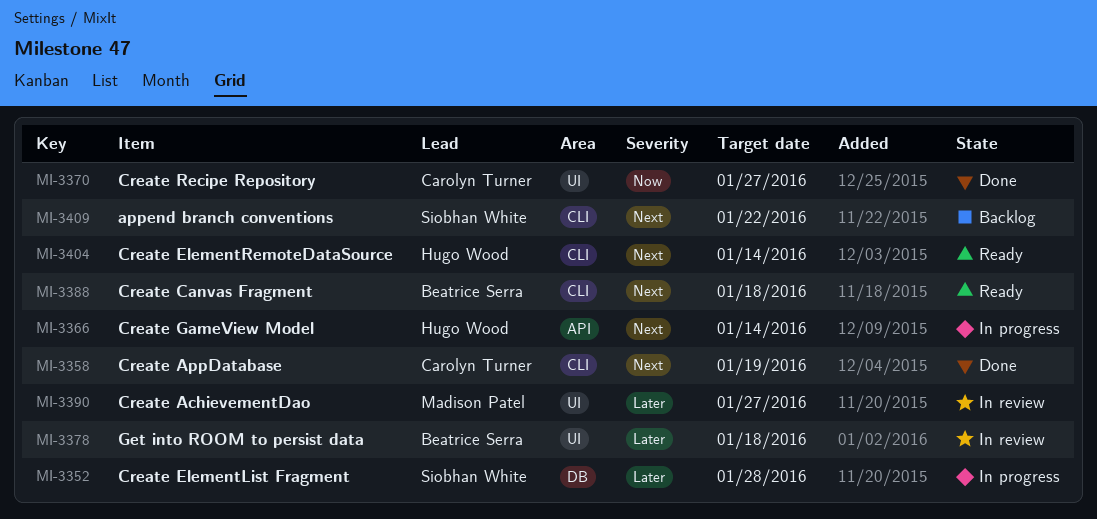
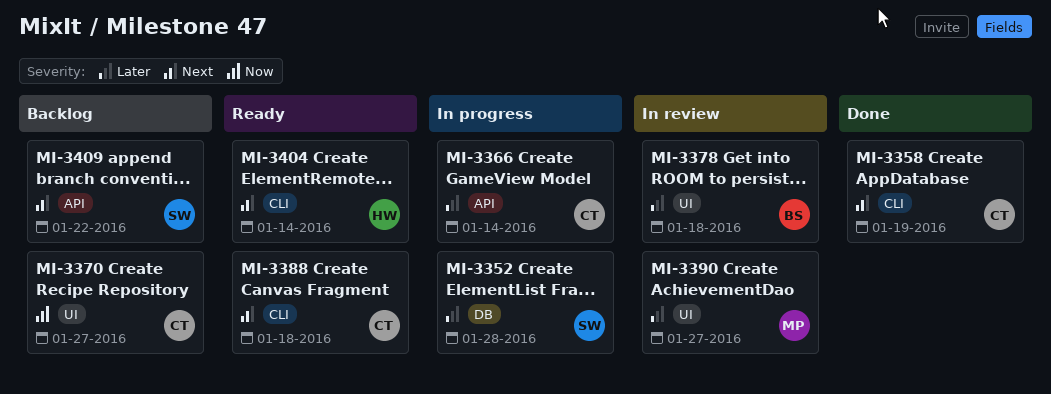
MI-3366, owner: Hugo Wood -> Carolyn Turner
MI-3366, priority: Next -> Later
MI-3370, status: Done -> Backlog
MI-3388, owner: Beatrice Serra -> Carolyn Turner
MI-3409, label: CLI -> API

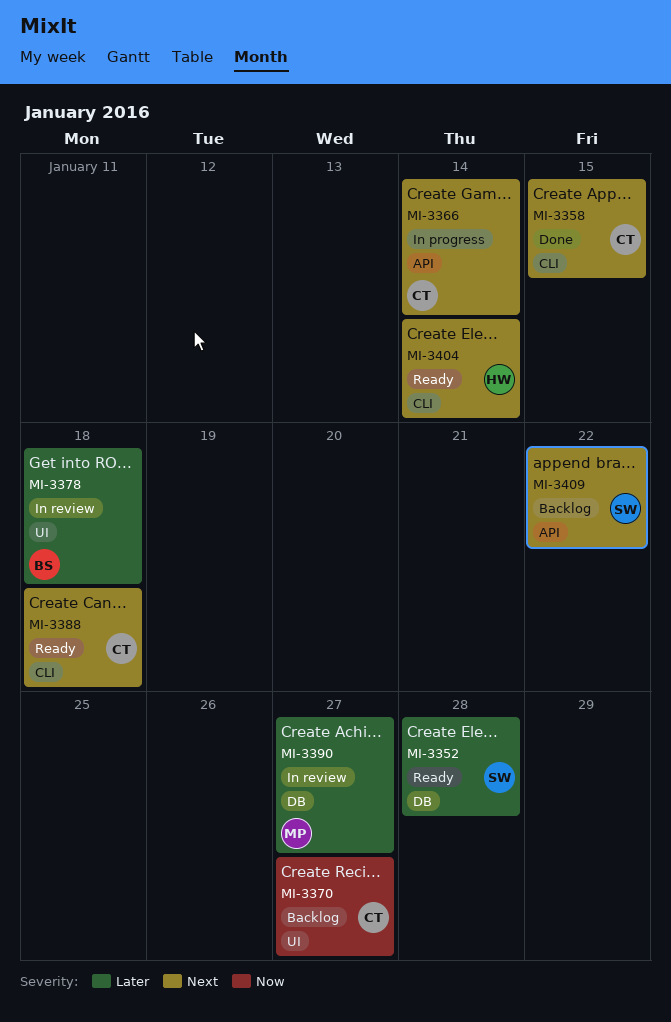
MI-3352, status: In progress -> Ready
MI-3358, due: Jan 19 -> Jan 15
MI-3366, priority: Later -> Next
MI-3390, label: UI -> DB

